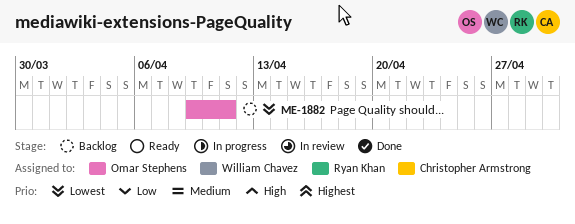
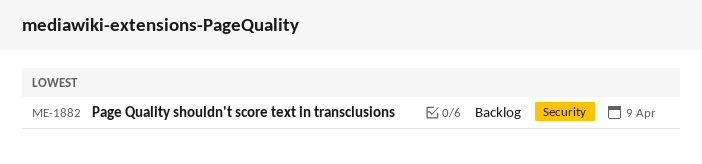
ME-1882, due: Apr 11 -> Apr 9

